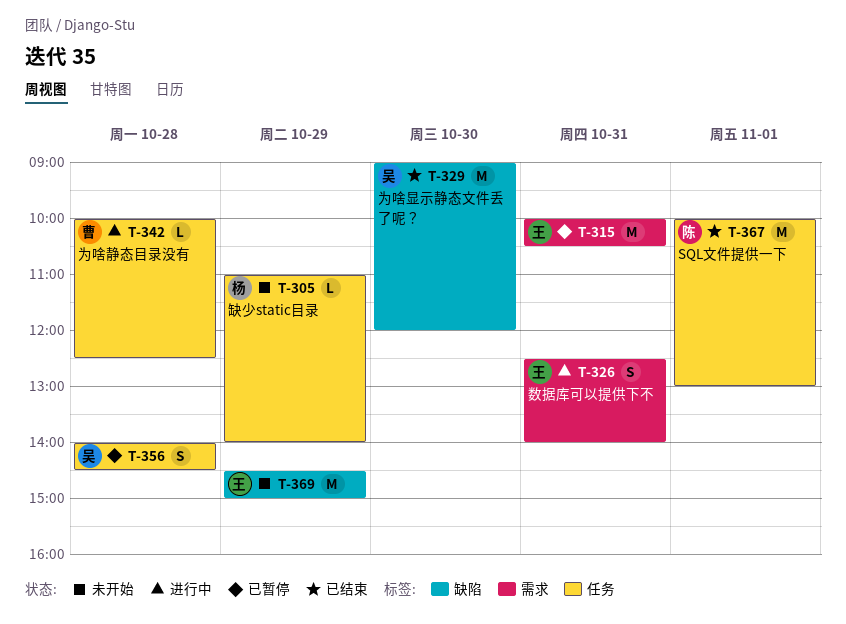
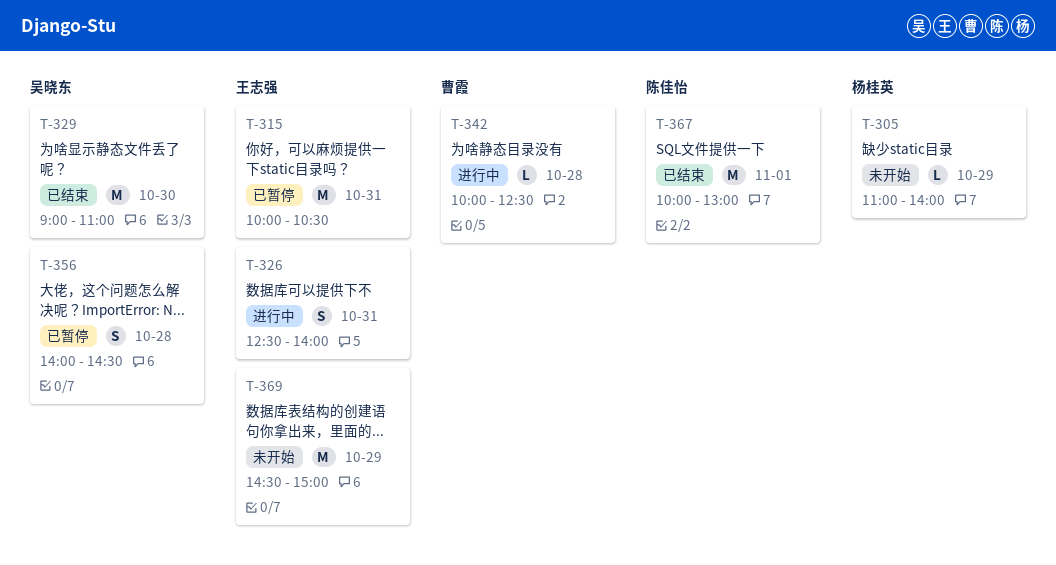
T-329, ends: 12:00 -> 11:00

